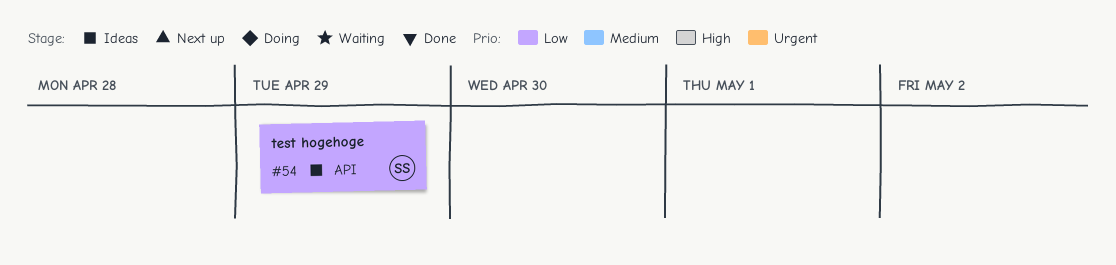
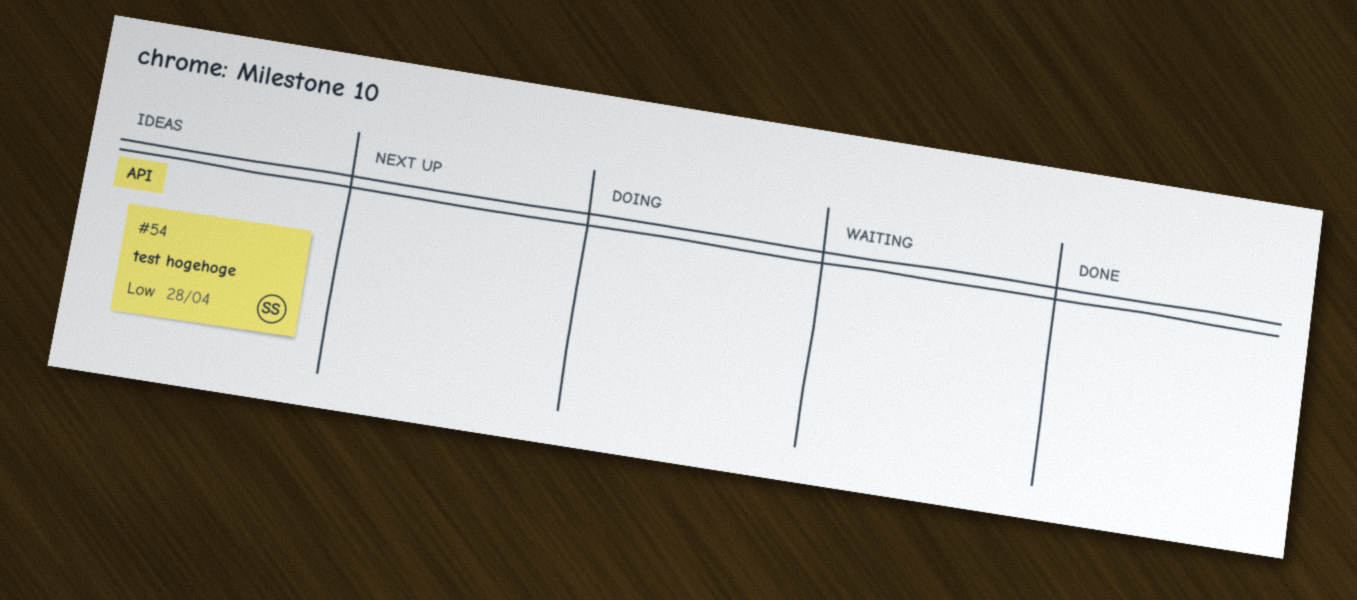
#54, due: Apr 29 -> Apr 28

